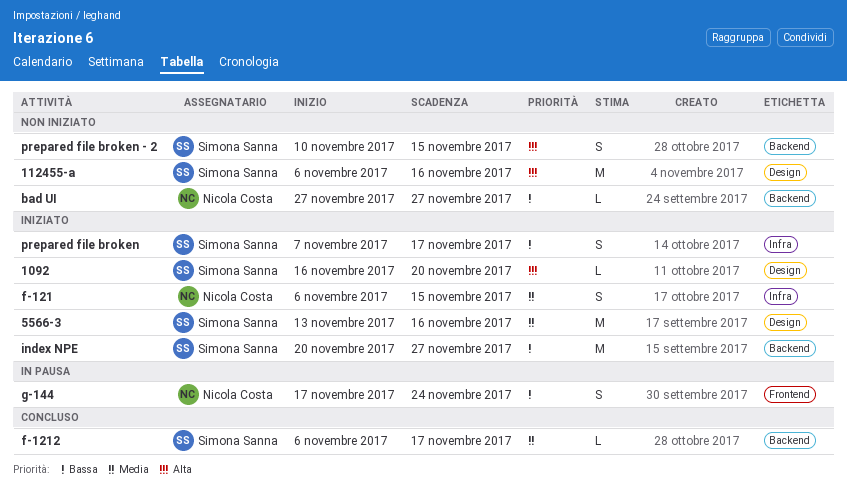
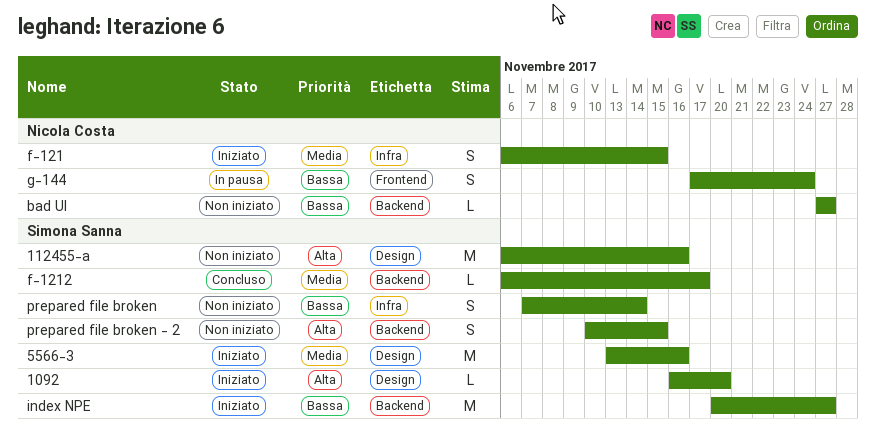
prepared file broken, status: Iniziato -> Non iniziato
prepared file broken, due: Nov 17 -> Nov 14

